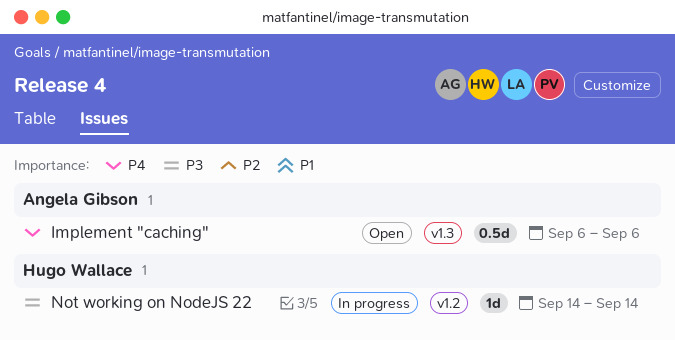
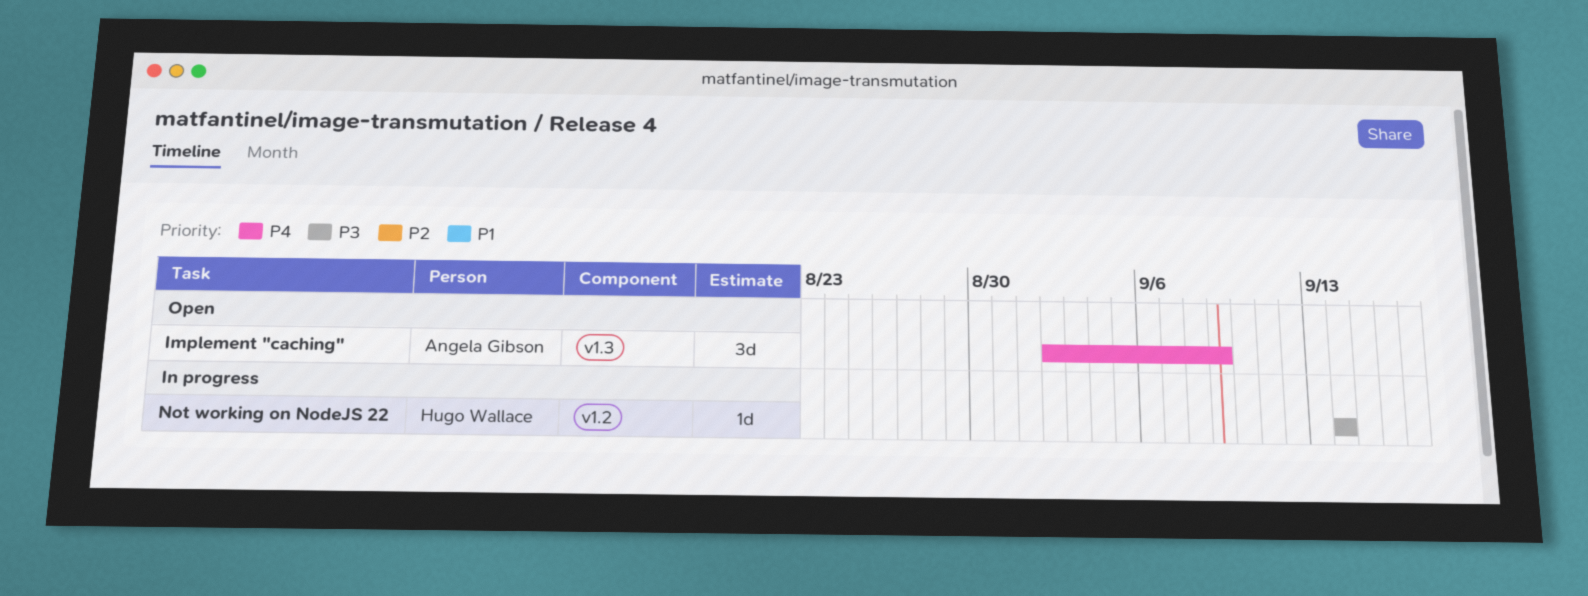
Implement "caching", estimate: 0.5d -> 3d
Implement "caching", start: Sep 6 -> Sep 2
Implement "caching", due: Sep 6 -> Sep 9

